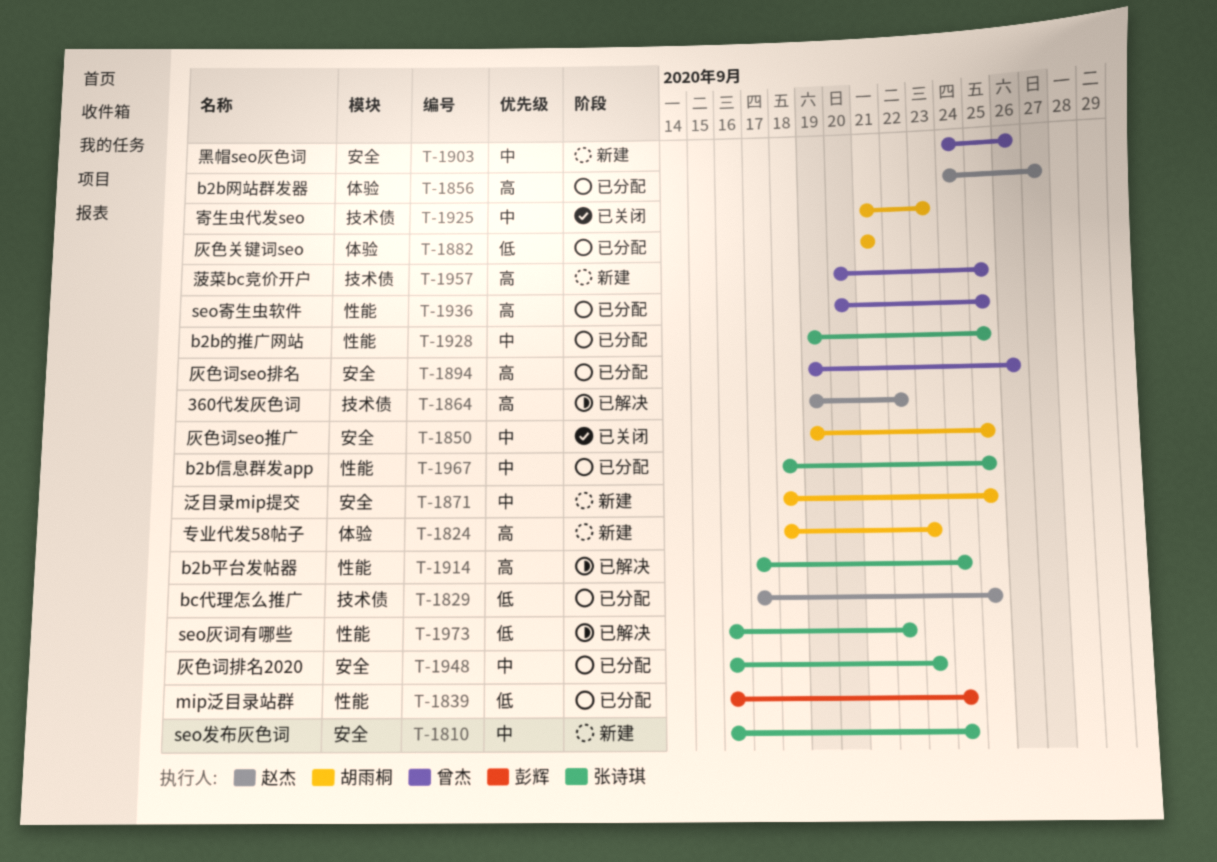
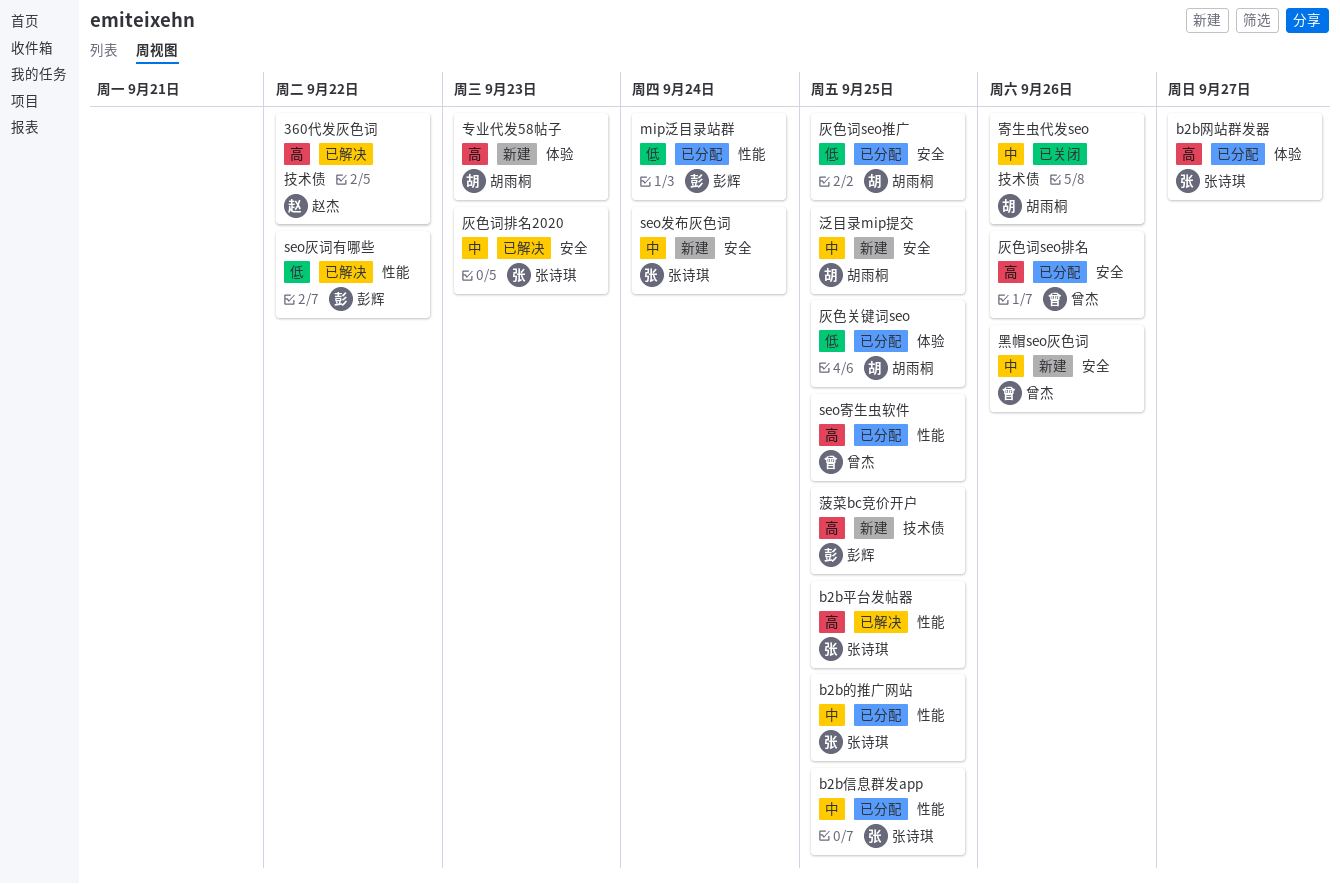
b2b平台发帖器, due: Sep 24 -> Sep 25
b2b网站群发器, owner: 赵杰 -> 张诗琪
bc代理怎么推广: present -> none
seo灰词有哪些, owner: 张诗琪 -> 彭辉
寄生虫代发seo, due: Sep 23 -> Sep 26
灰色关键词seo, due: Sep 21 -> Sep 25
灰色词seo推广, status: 已关闭 -> 已分配
灰色词seo推广, priority: 中 -> 低
灰色词排名2020, status: 已分配 -> 已解决
菠菜bc竞价开户, owner: 曾杰 -> 彭辉

